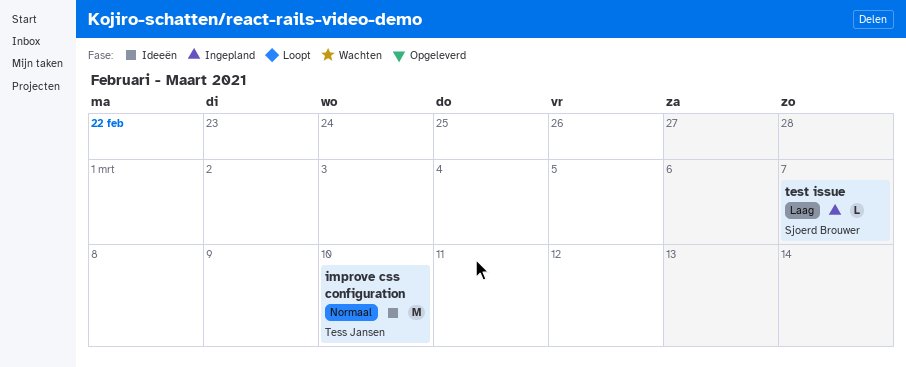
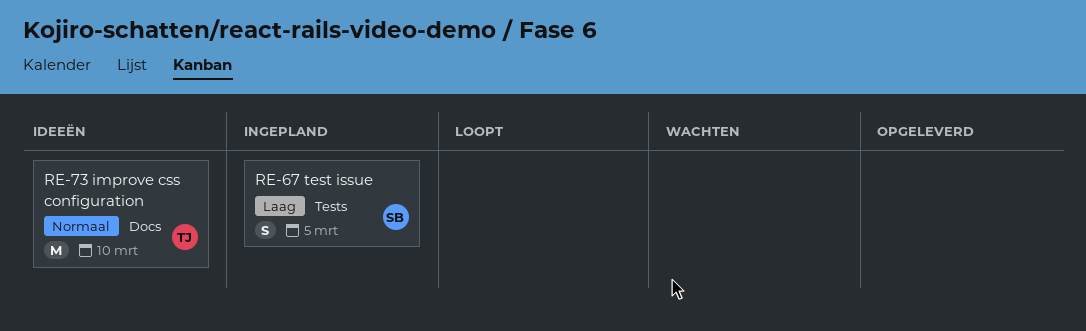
test issue, estimate: L -> S
test issue, due: Mar 7 -> Mar 5

